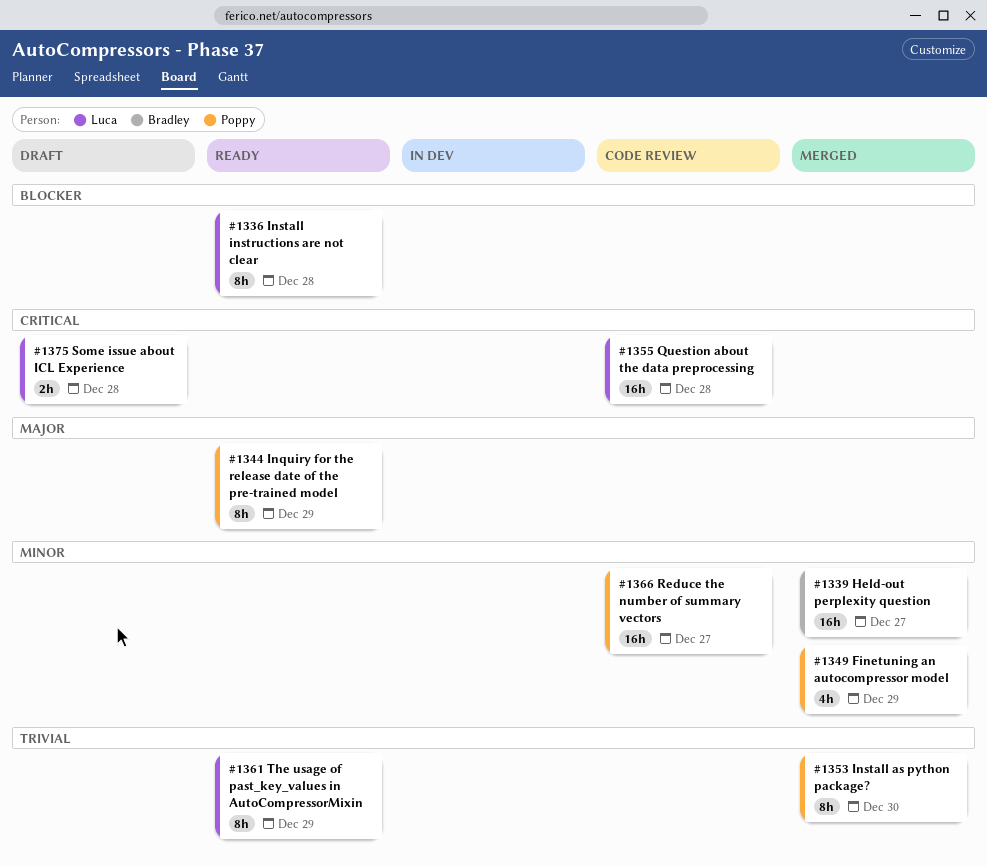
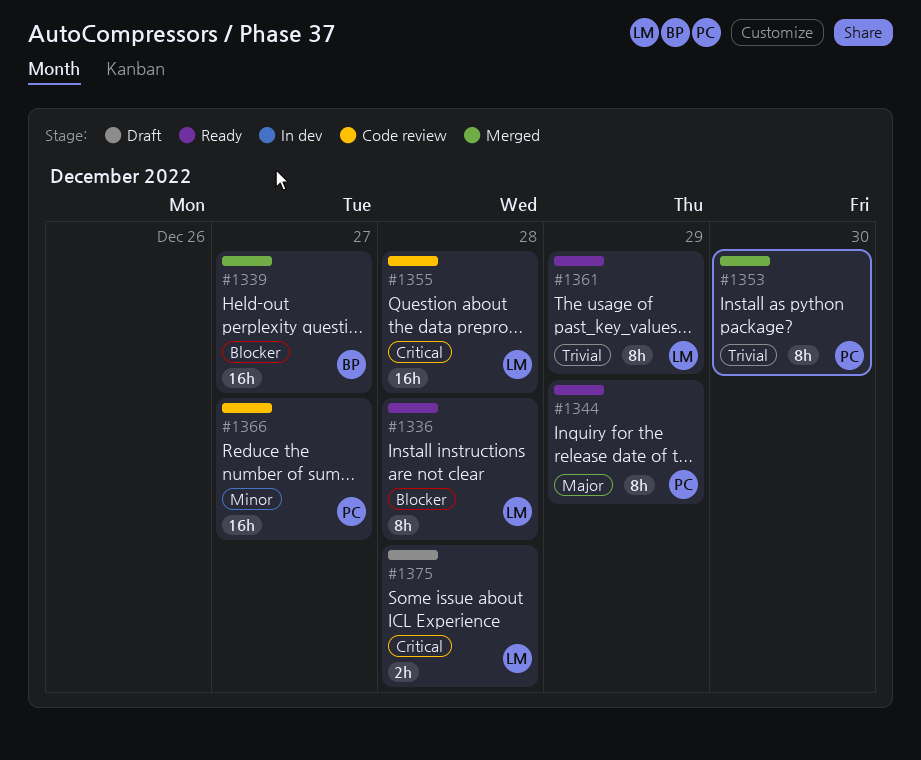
#1339, priority: Minor -> Blocker
#1349: present -> none

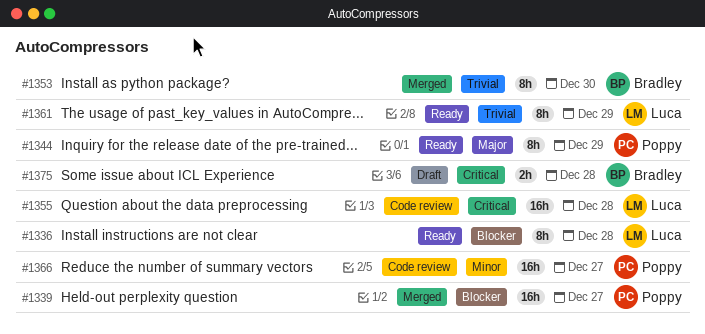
#1339, owner: Bradley -> Poppy
#1353, owner: Poppy -> Bradley
#1375, owner: Luca -> Bradley

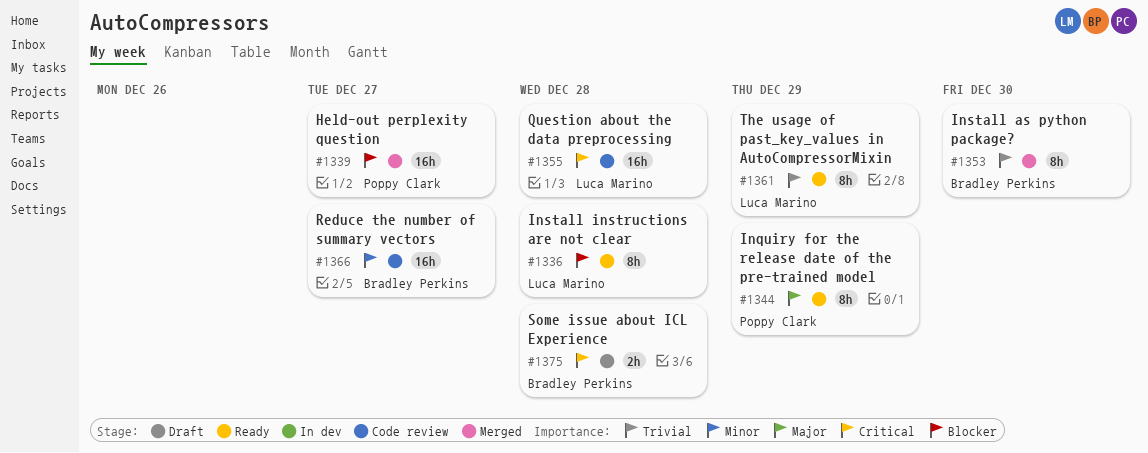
#1366, owner: Poppy Clark -> Bradley Perkins

